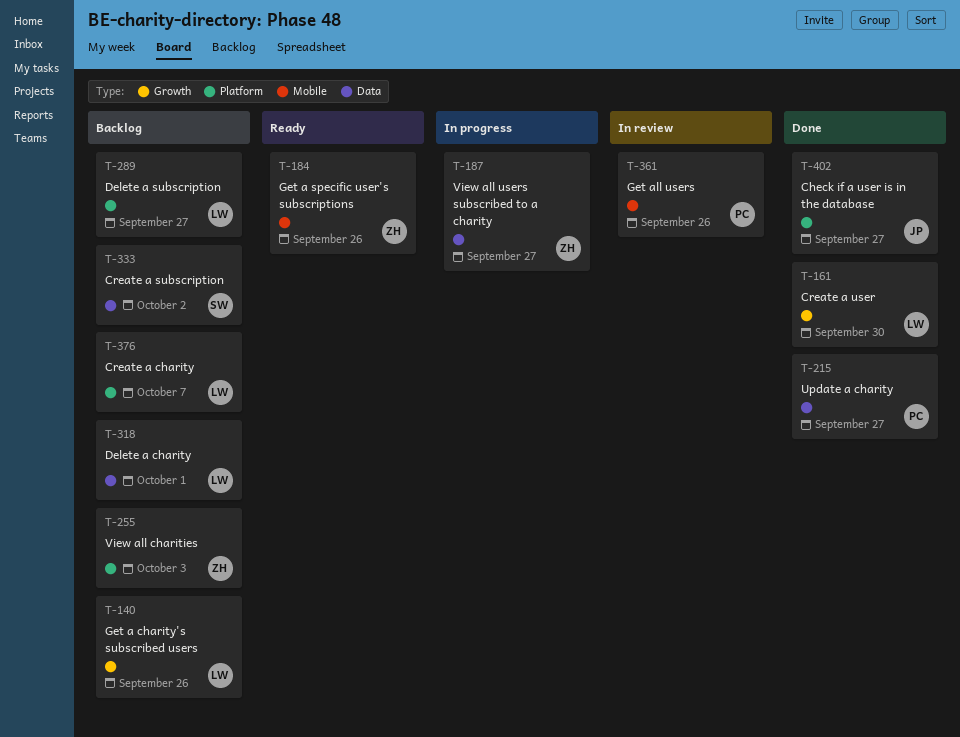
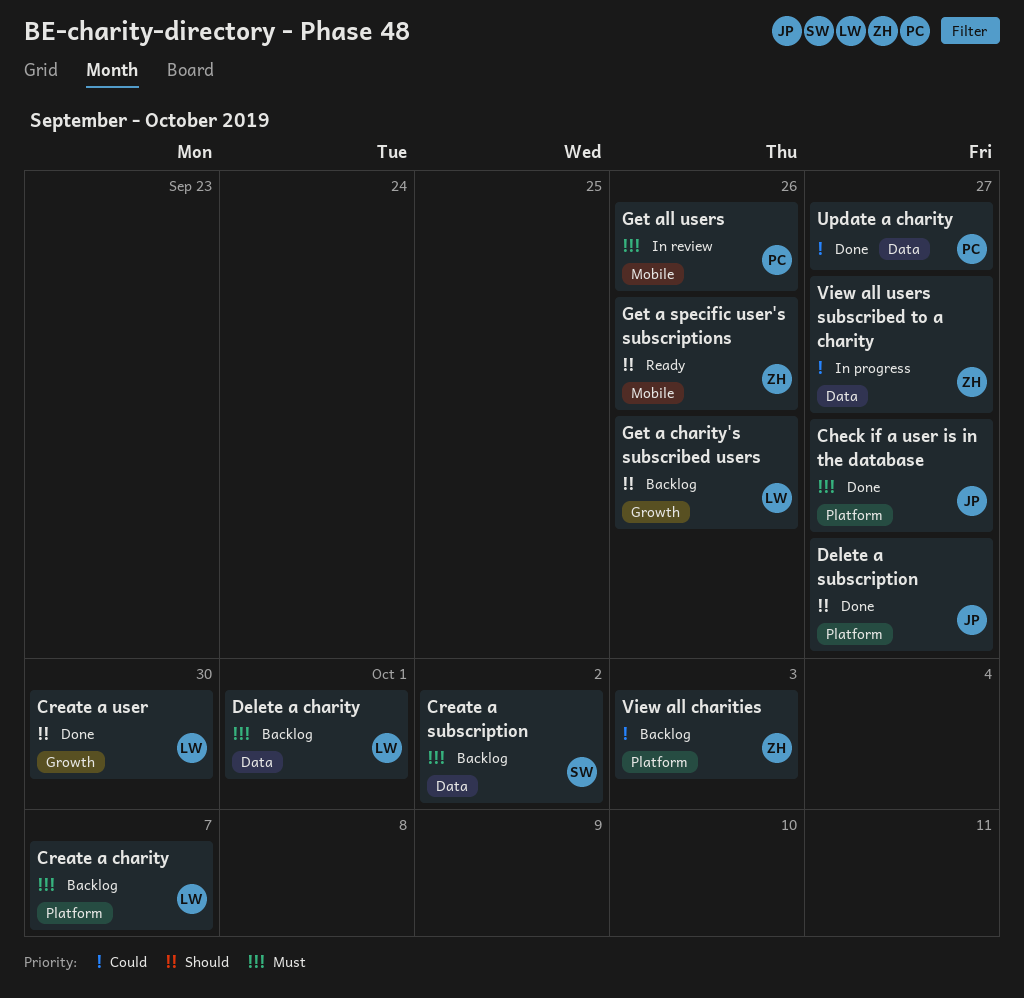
Delete a subscription, status: Backlog -> Done
Delete a subscription, owner: LW -> JP

